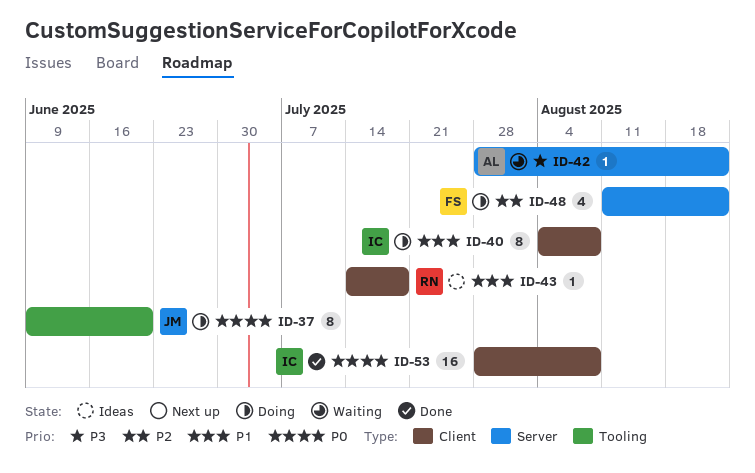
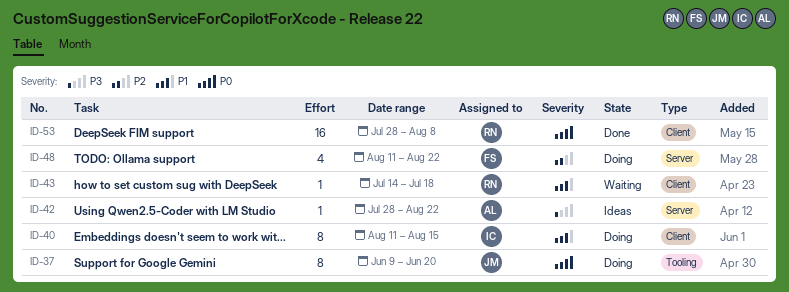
ID-40, start: Aug 4 -> Aug 11
ID-40, due: Aug 8 -> Aug 15
ID-42, status: Waiting -> Ideas
ID-43, status: Ideas -> Waiting
ID-53, owner: IC -> RN

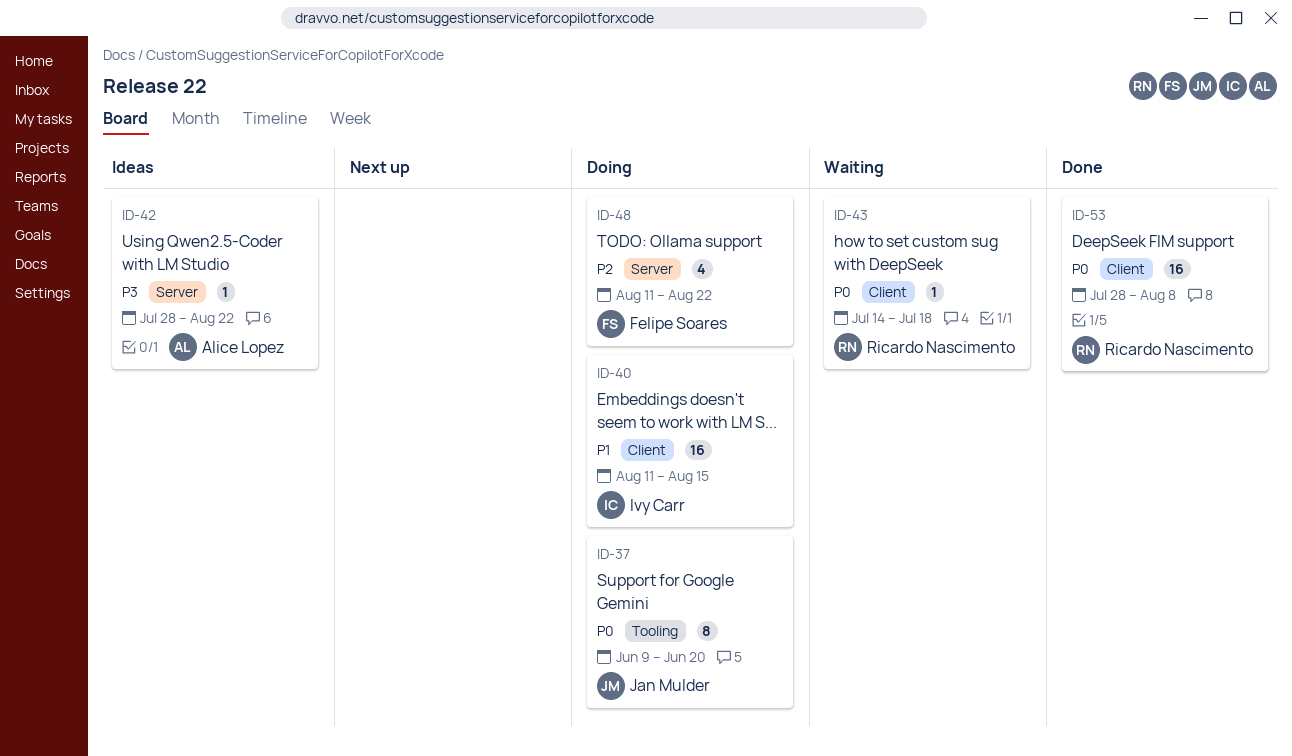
ID-40, estimate: 8 -> 16
ID-43, priority: P1 -> P0

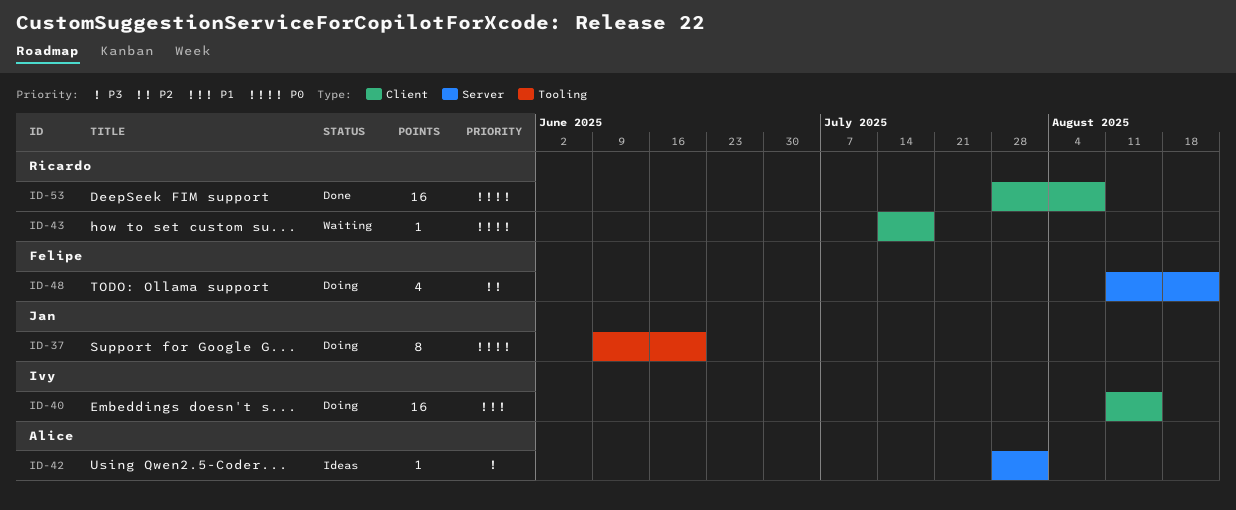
ID-42, due: Aug 22 -> Aug 1

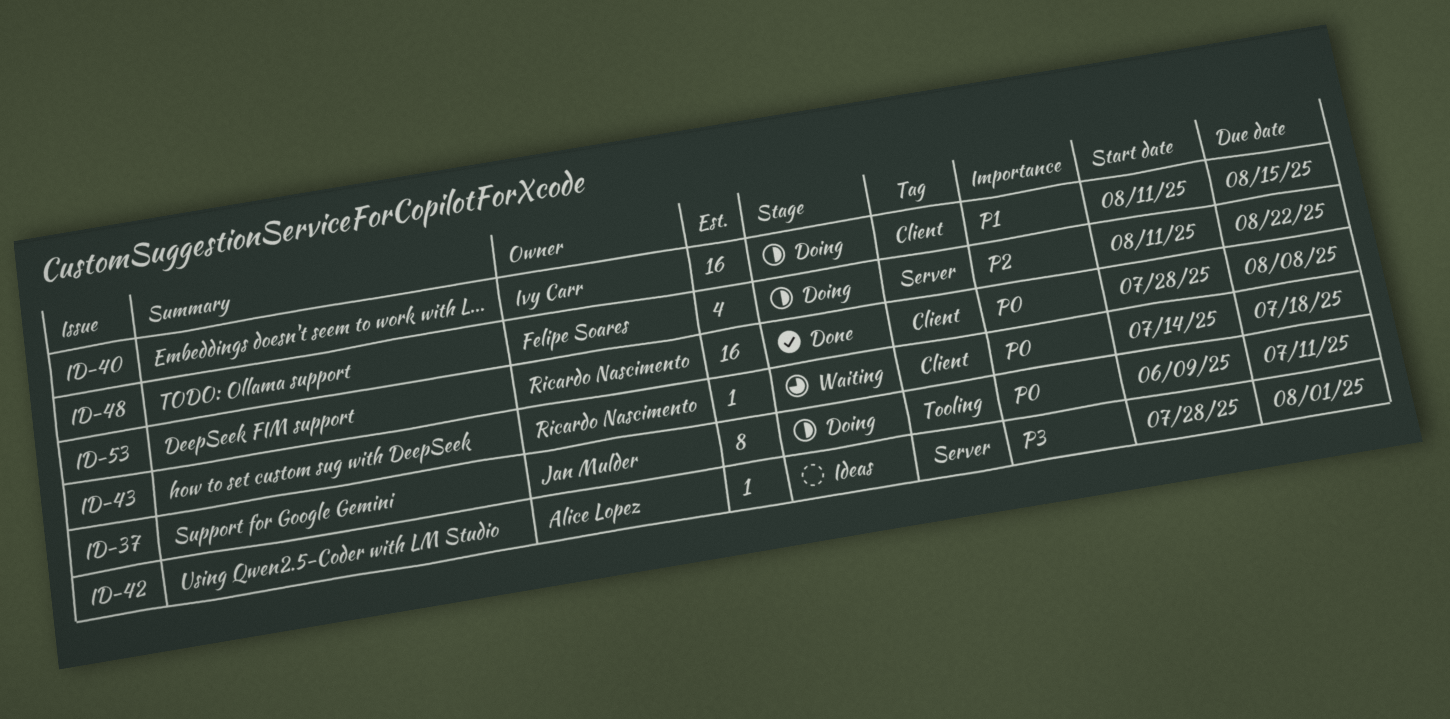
ID-37, due: Jun 20 -> Jul 11

